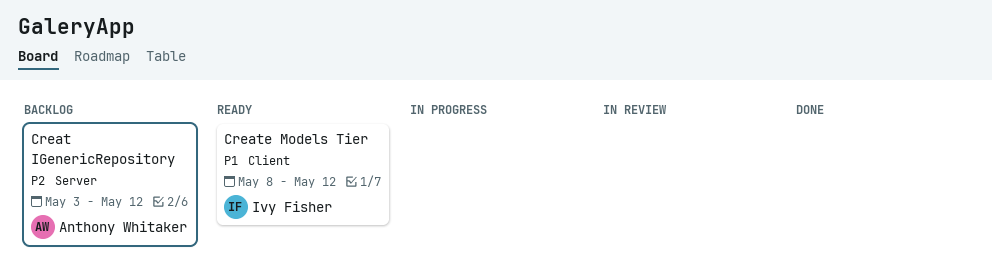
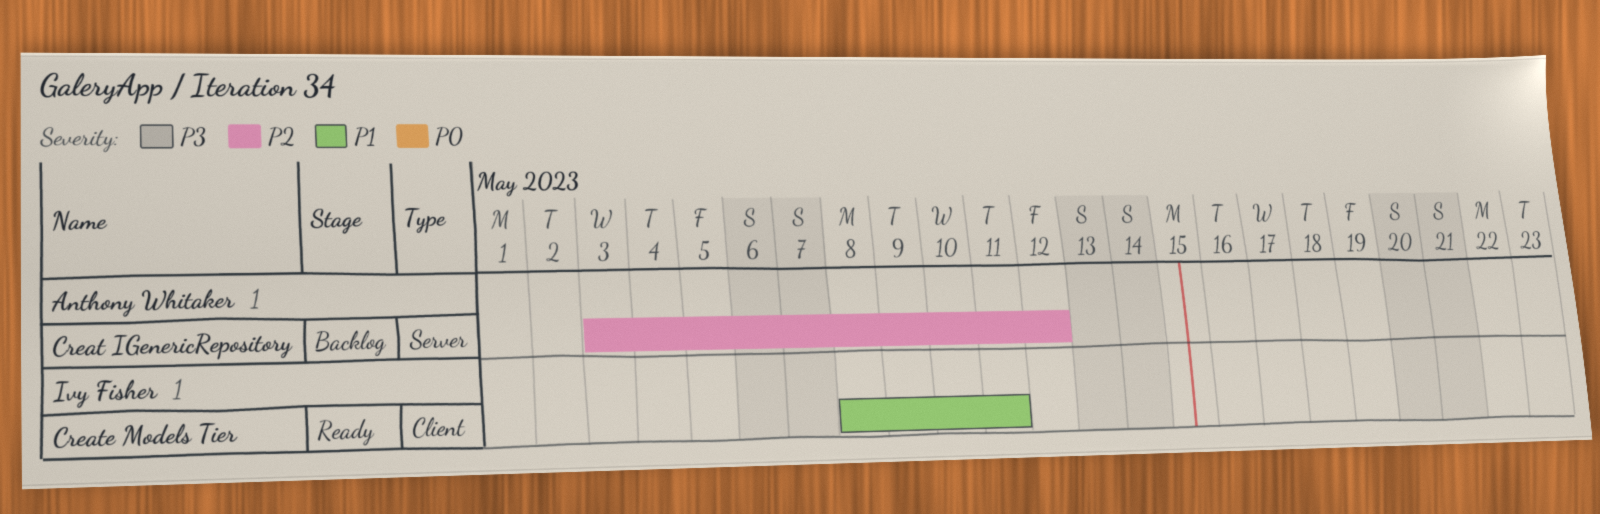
Create Models Tier, due: May 12 -> May 11

